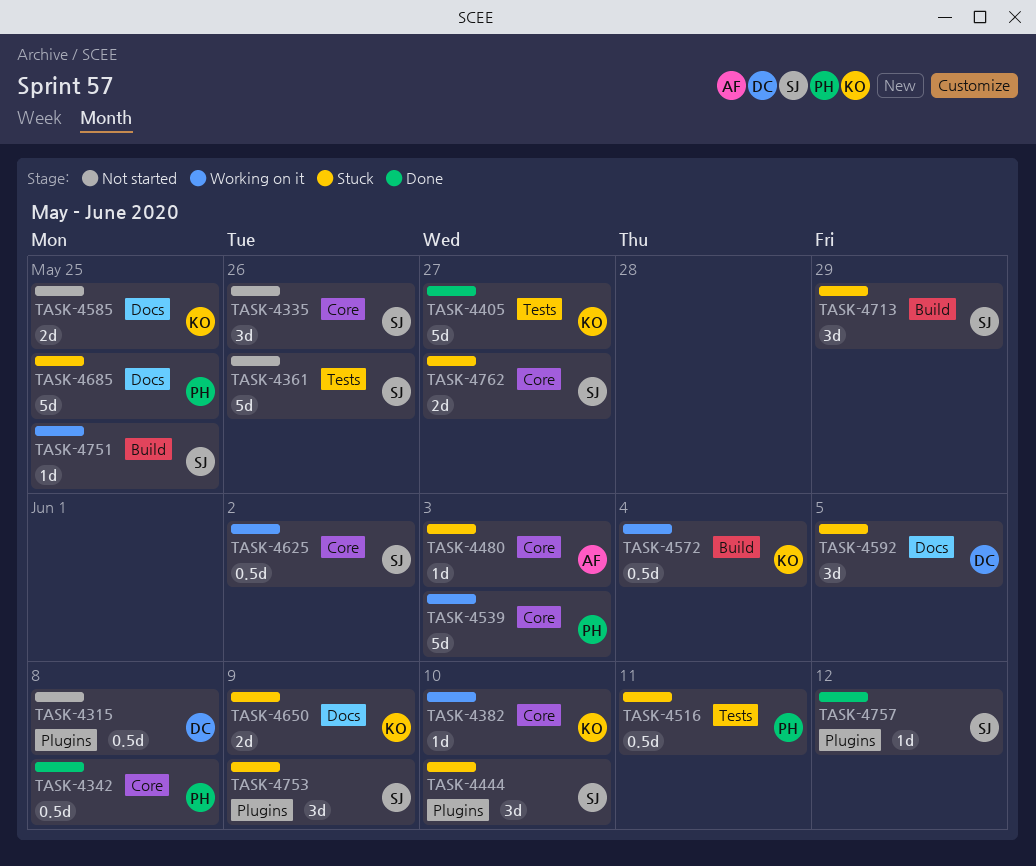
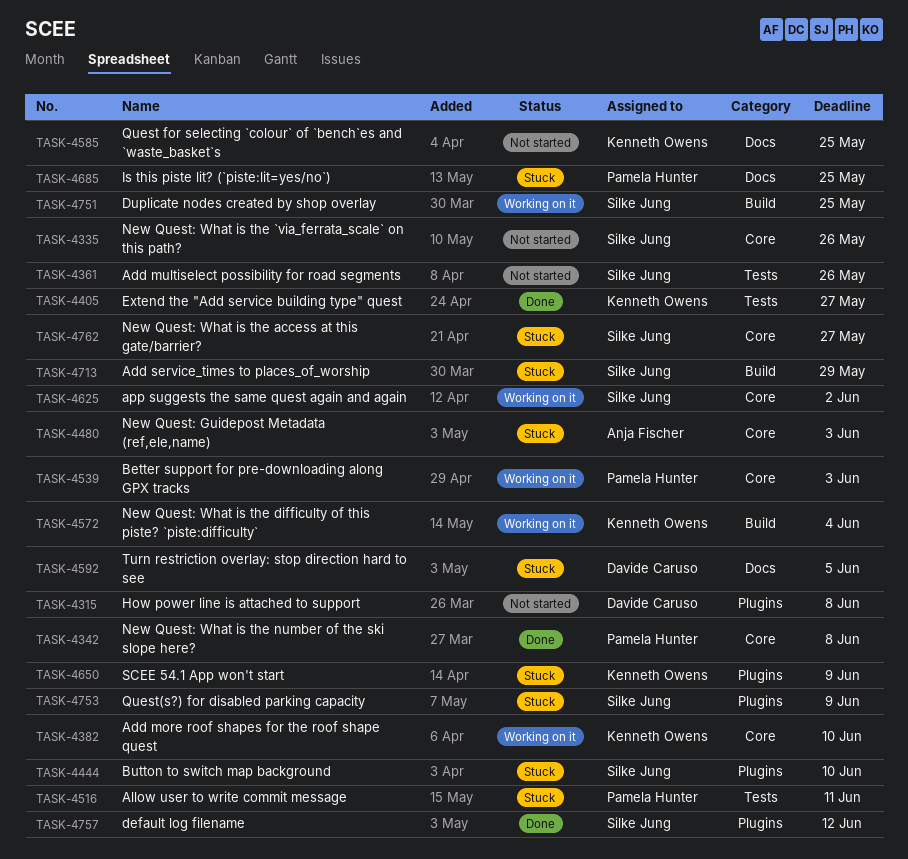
TASK-4650, label: Docs -> Plugins

